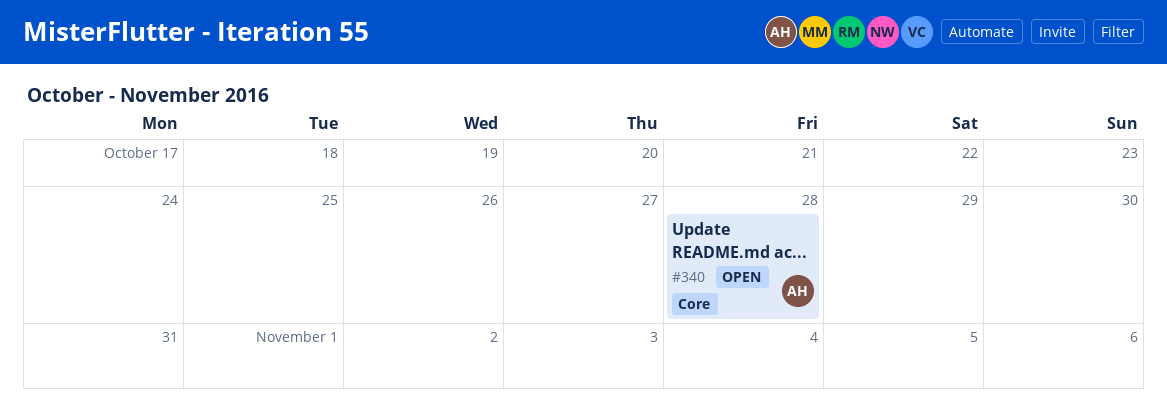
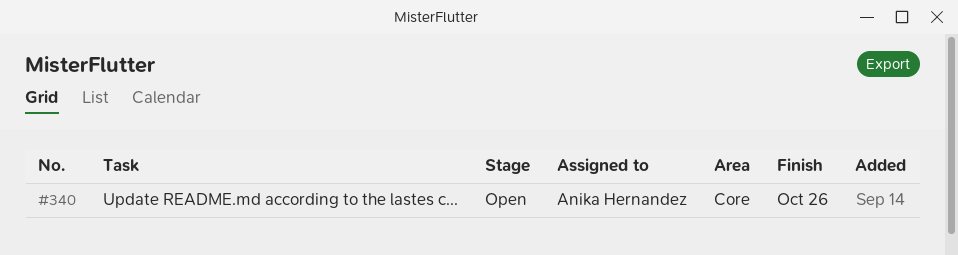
#340, due: Oct 28 -> Oct 26

